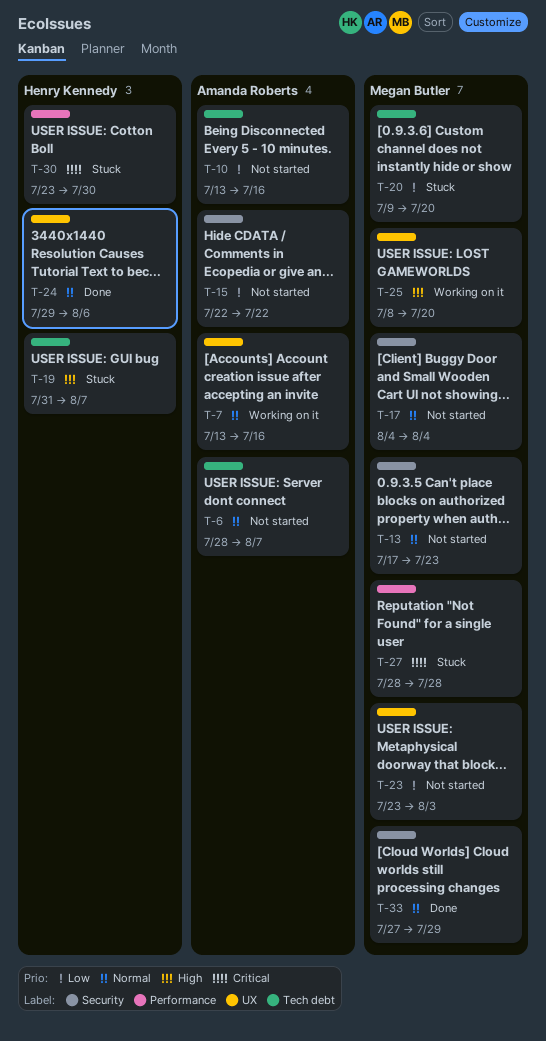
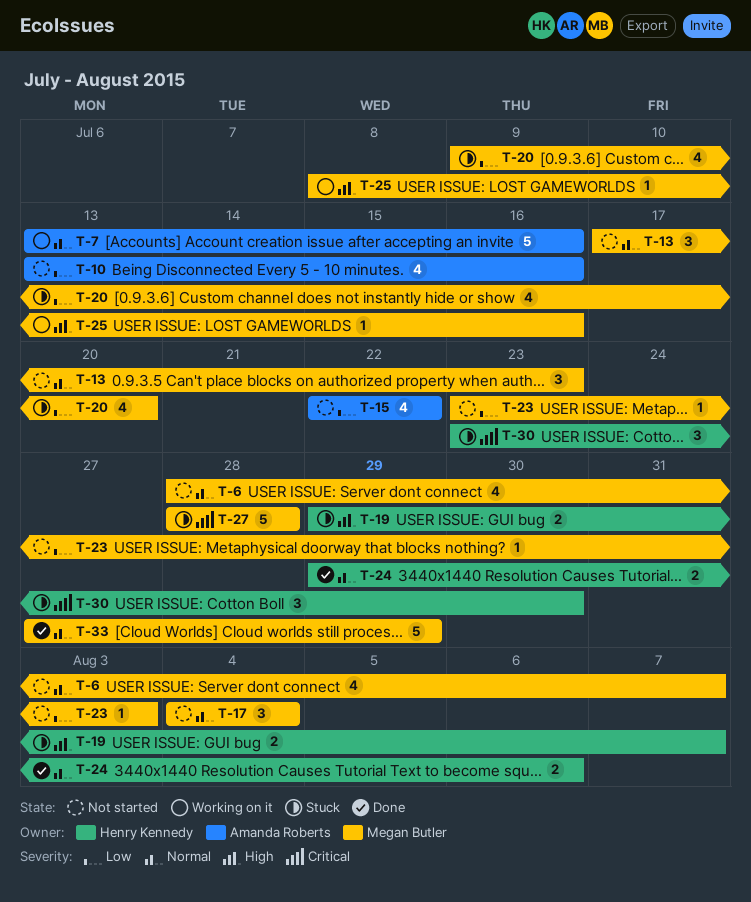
T-6, owner: Amanda Roberts -> Megan Butler
T-19, start: Jul 31 -> Jul 29
T-25, due: Jul 20 -> Jul 16

